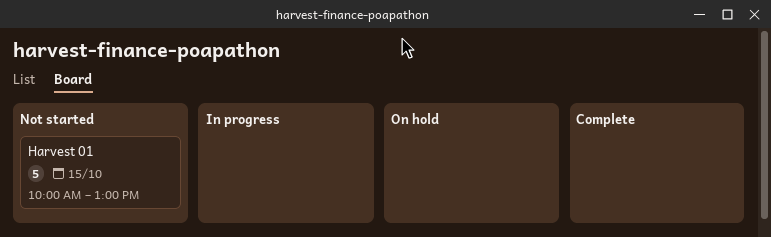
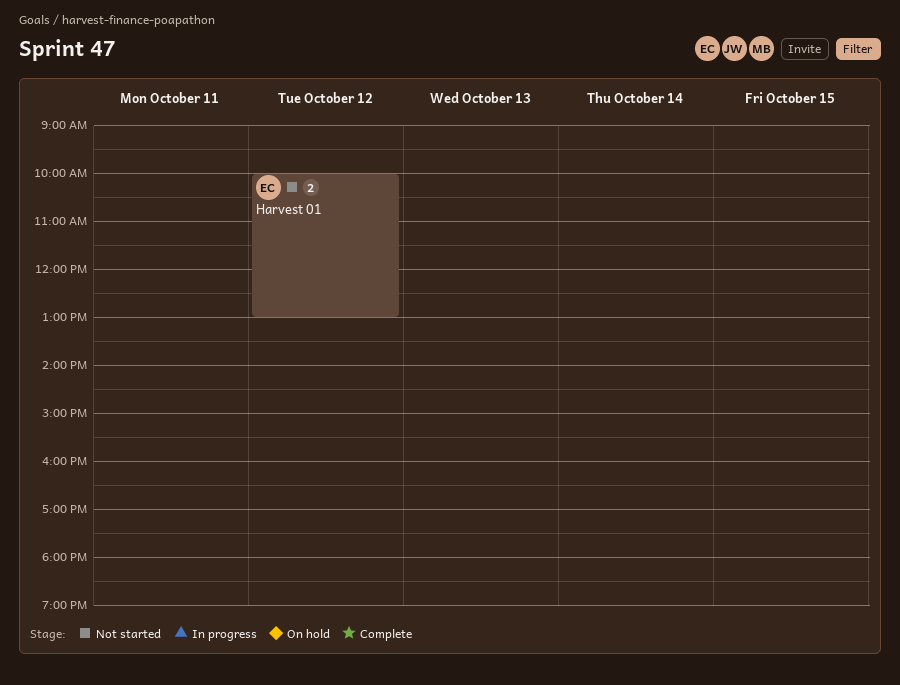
Harvest 01, estimate: 5 -> 2
Harvest 01, day: Oct 15 -> Oct 12

